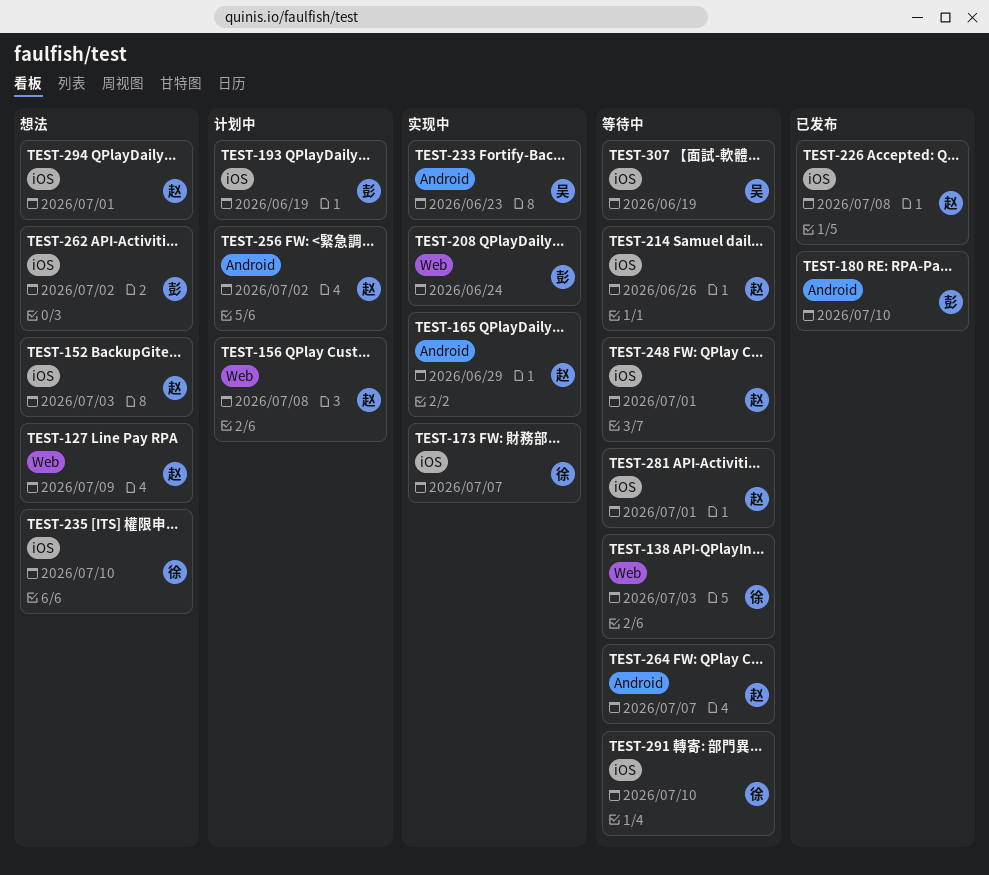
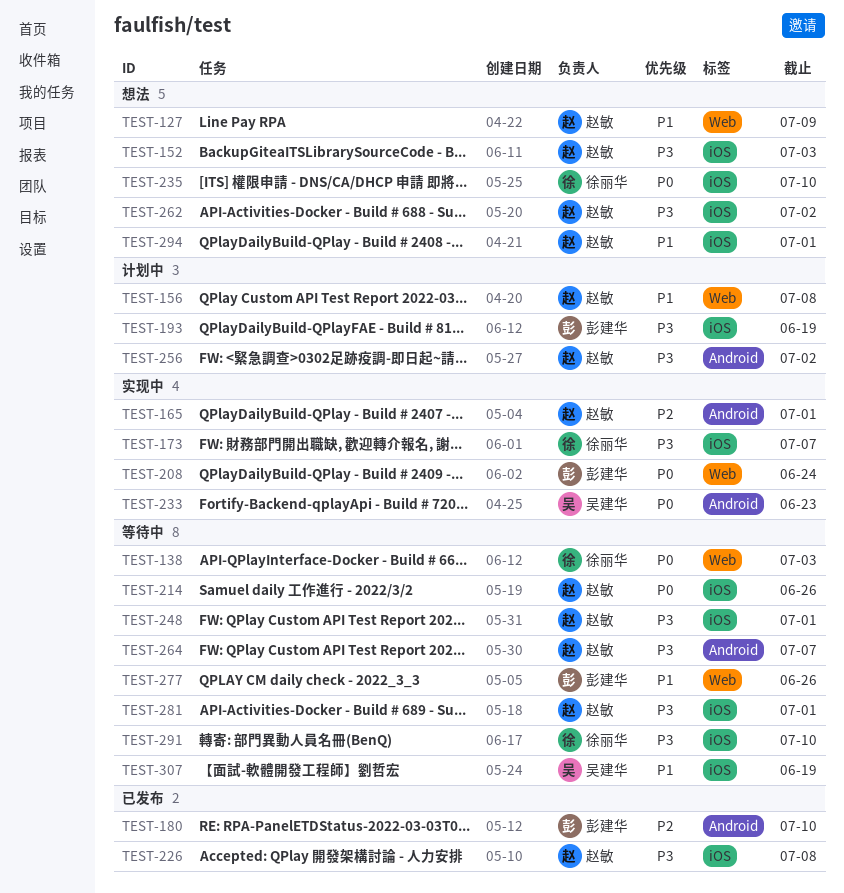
TEST-165, due: Jun 29 -> Jul 1
TEST-262, owner: 彭建华 -> 赵敏
TEST-277: none -> present

